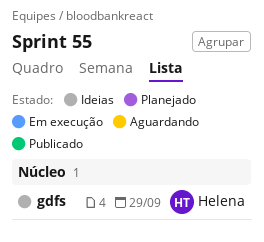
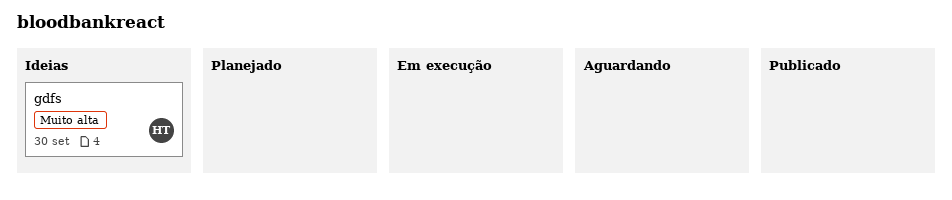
gdfs, due: Sep 29 -> Sep 30

